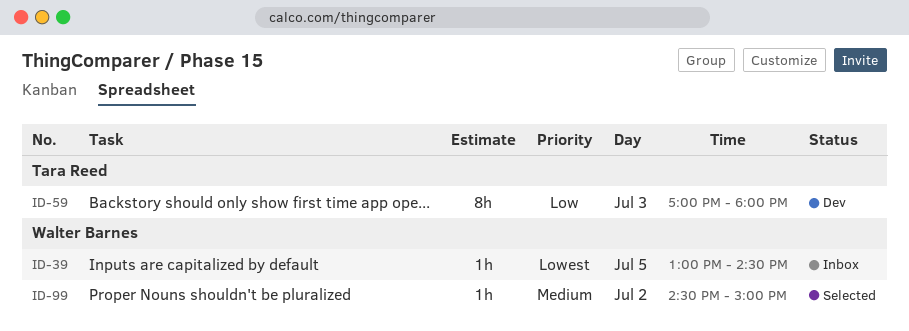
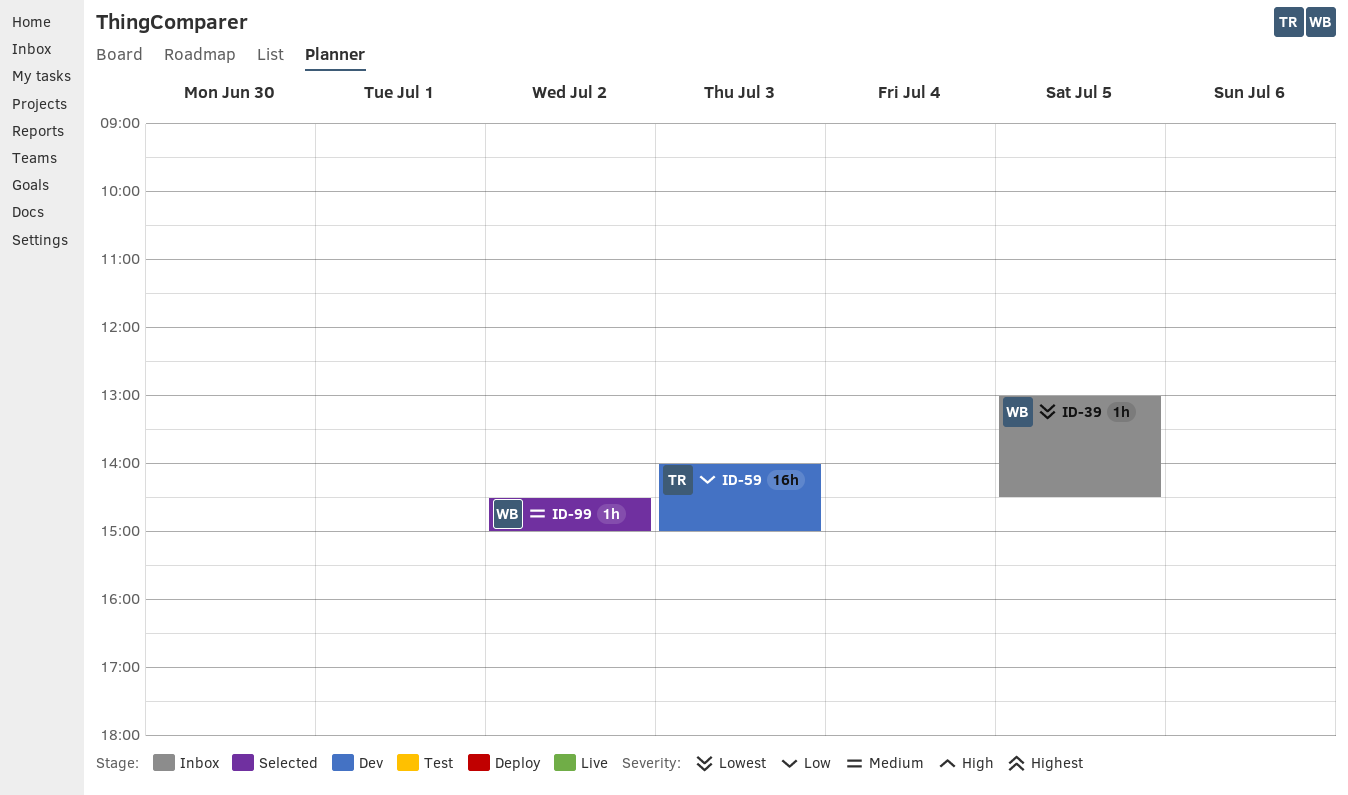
ID-59, estimate: 8h -> 16h
ID-59, begins: 17:00 -> 14:00
ID-59, ends: 18:00 -> 15:00

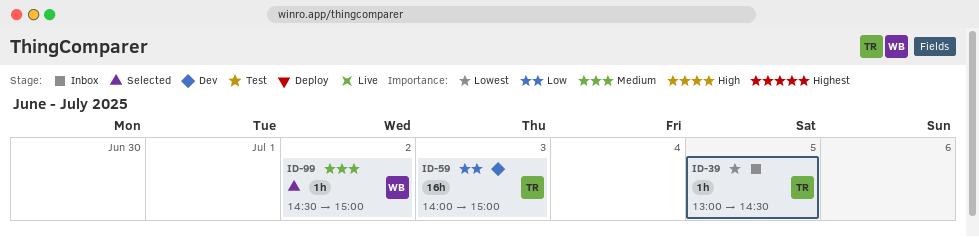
ID-39, owner: WB -> TR

